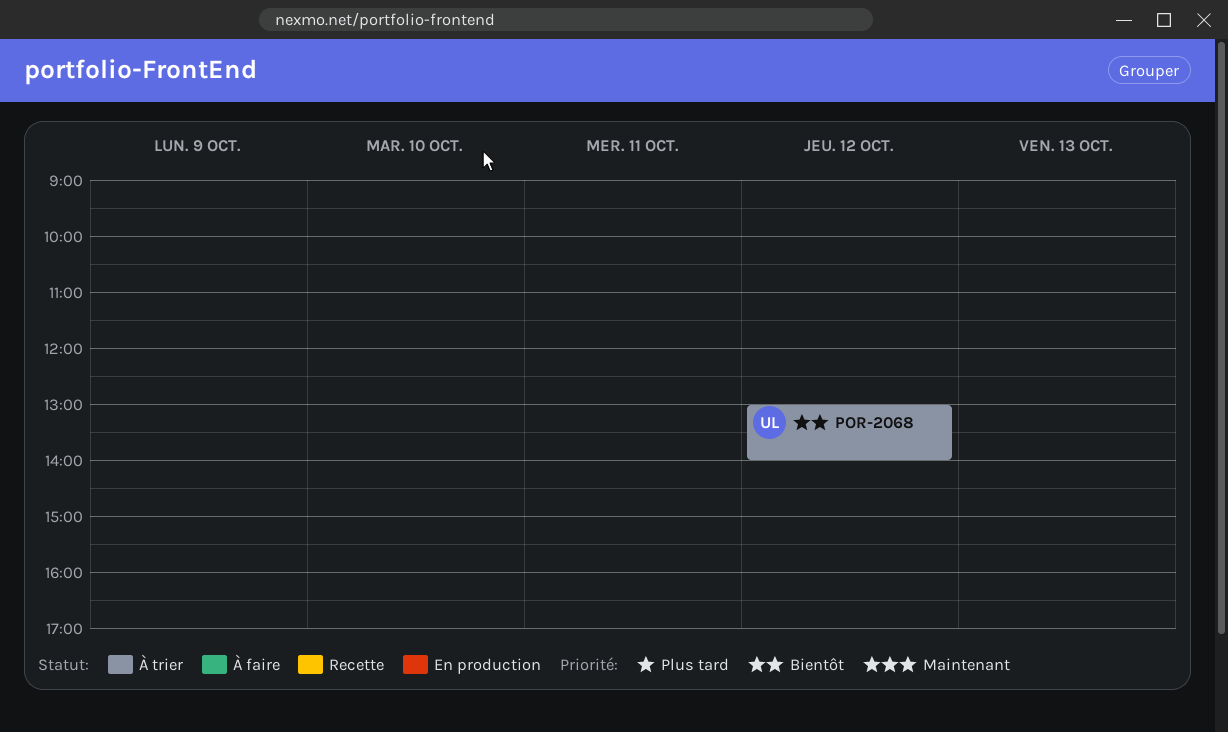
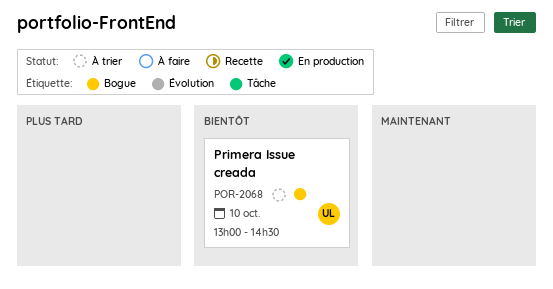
POR-2068, day: Oct 12 -> Oct 10
POR-2068, ends: 14:00 -> 14:30

